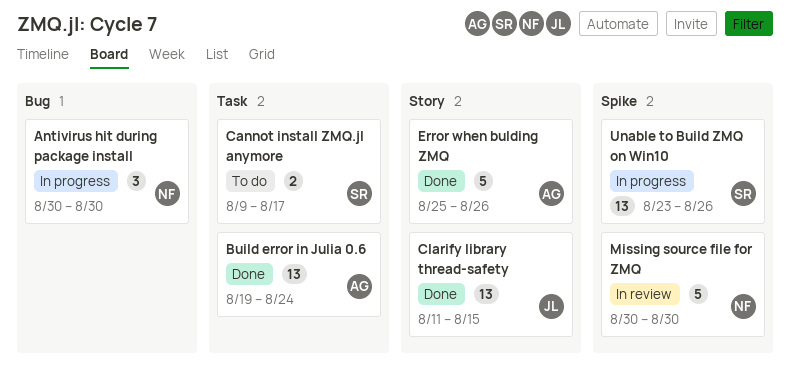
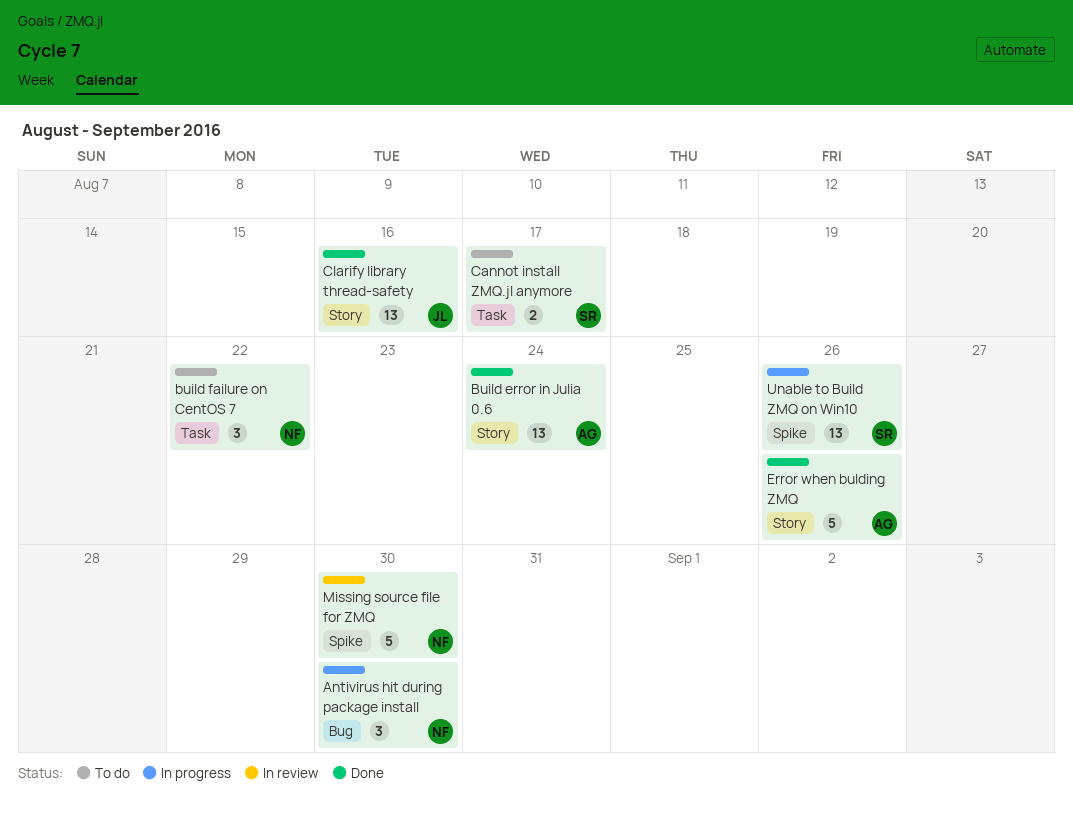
Build error in Julia 0.6, label: Task -> Story
build failure on CentOS 7: none -> present
Clarify library thread-safety, due: Aug 15 -> Aug 16

